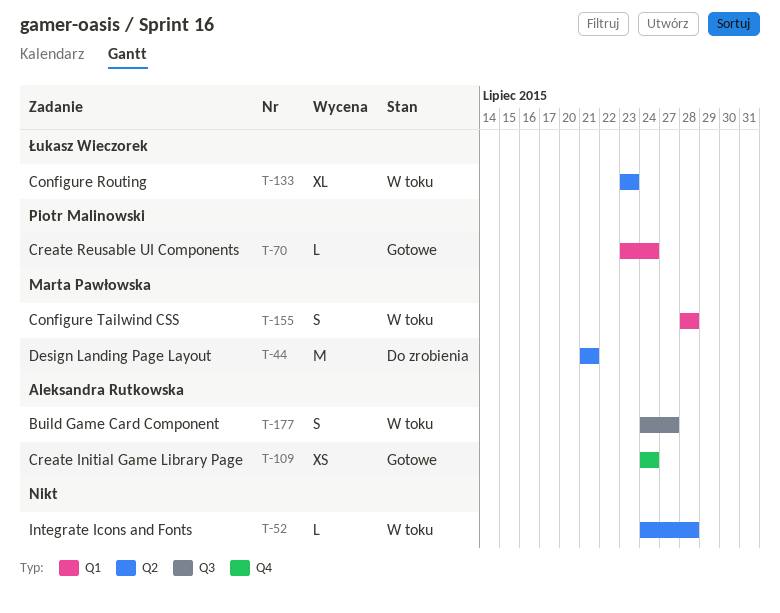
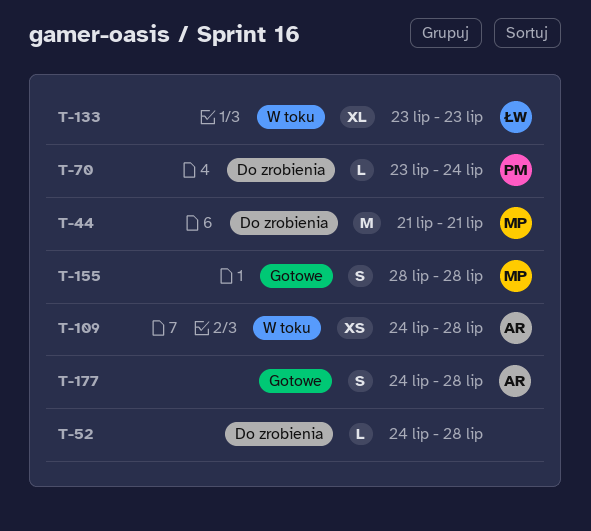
T-52, status: W toku -> Do zrobienia
T-70, status: Gotowe -> Do zrobienia
T-109, status: Gotowe -> W toku
T-109, due: Jul 24 -> Jul 28
T-155, status: W toku -> Gotowe
T-177, status: W toku -> Gotowe
T-177, due: Jul 27 -> Jul 28

